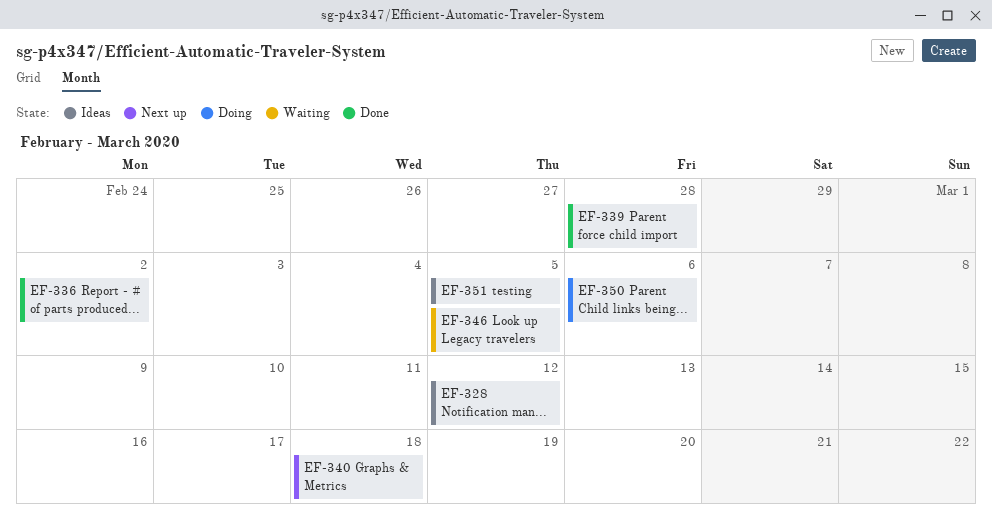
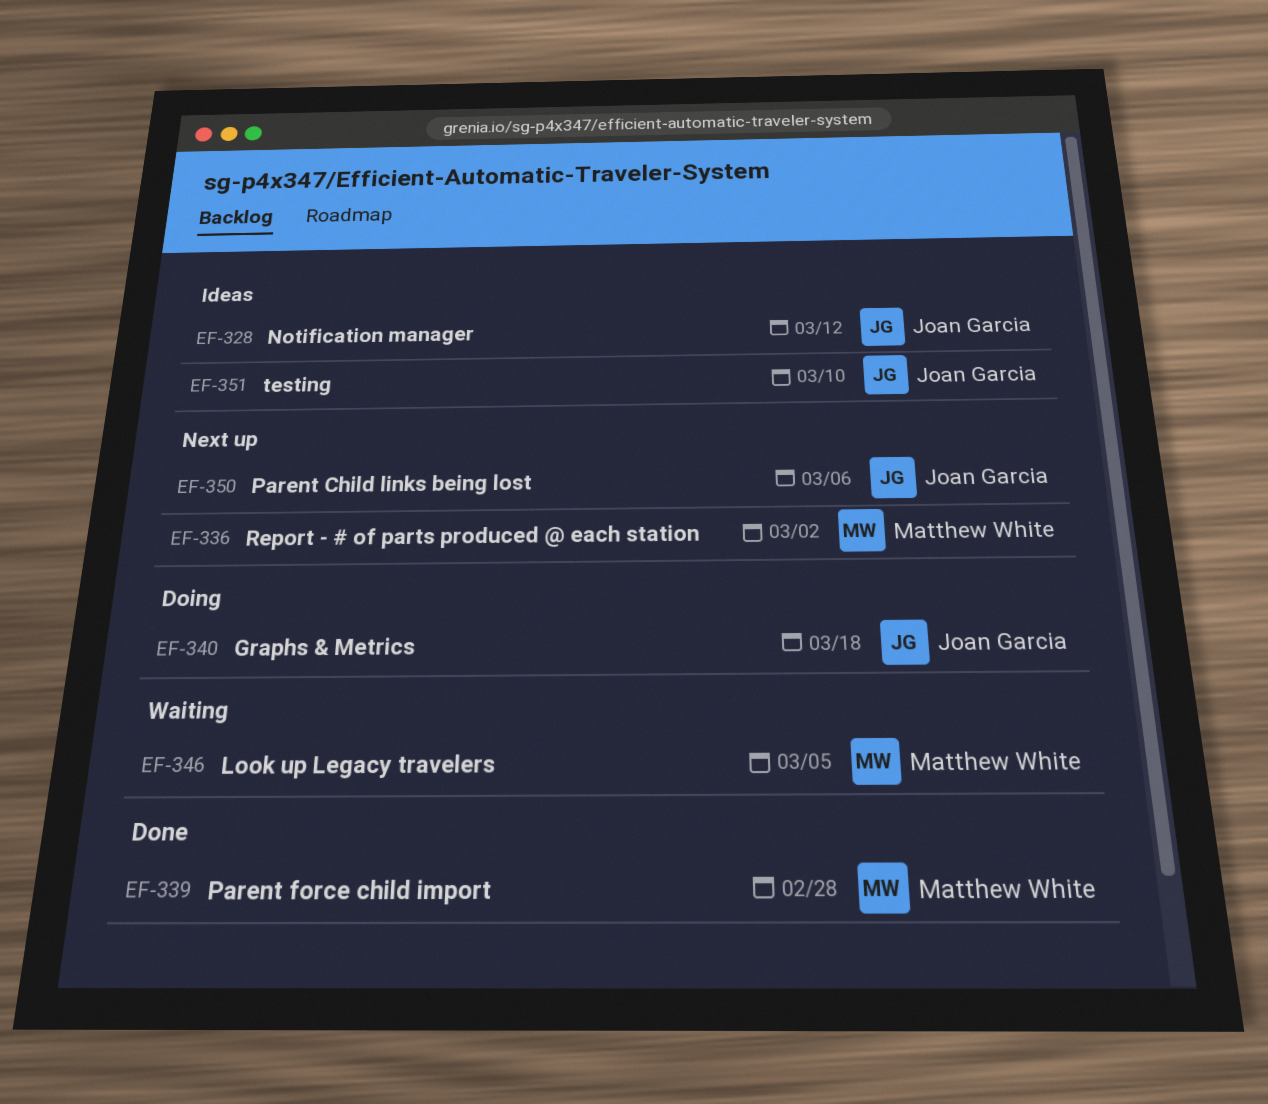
EF-336, status: Done -> Next up
EF-340, status: Next up -> Doing
EF-350, status: Doing -> Next up
EF-351, due: Mar 5 -> Mar 10

